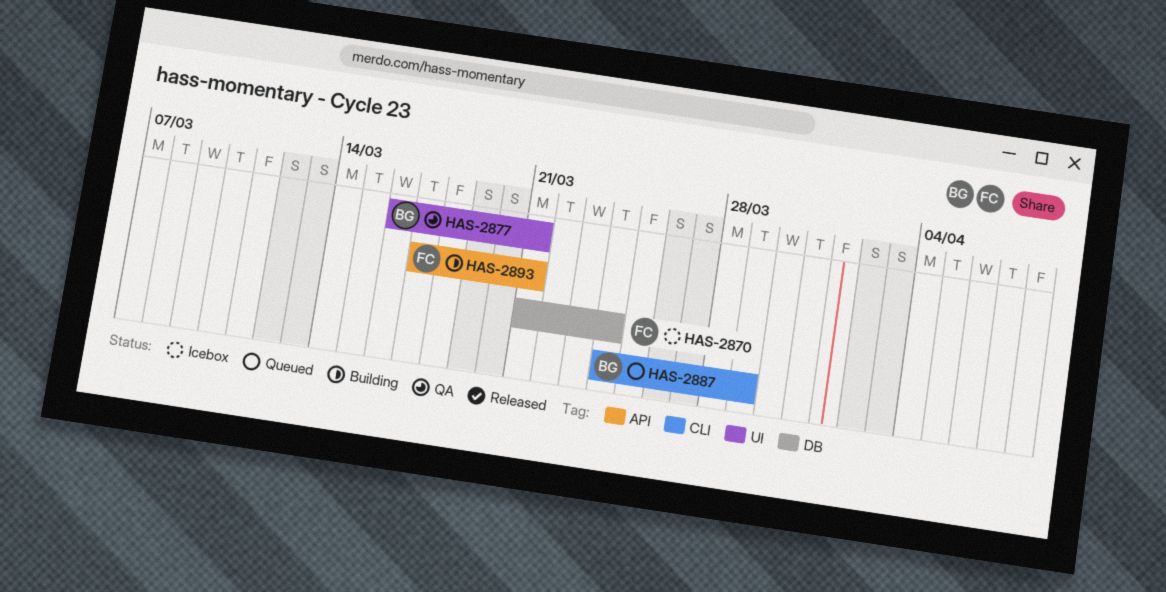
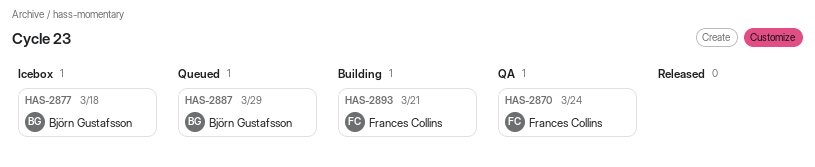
HAS-2870, status: Icebox -> QA
HAS-2877, status: QA -> Icebox
HAS-2877, due: Mar 21 -> Mar 18

